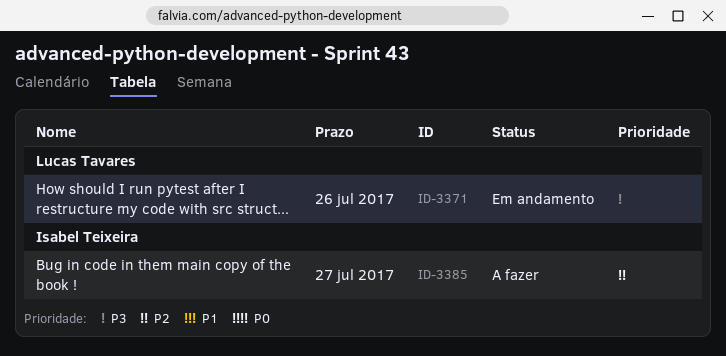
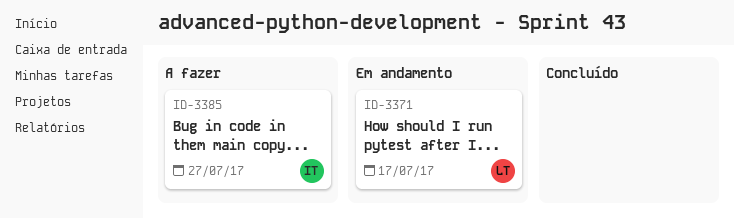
ID-3371, due: Jul 26 -> Jul 17

